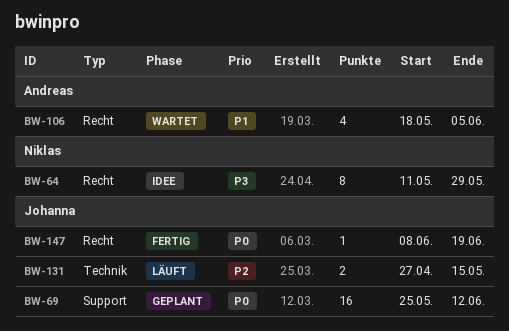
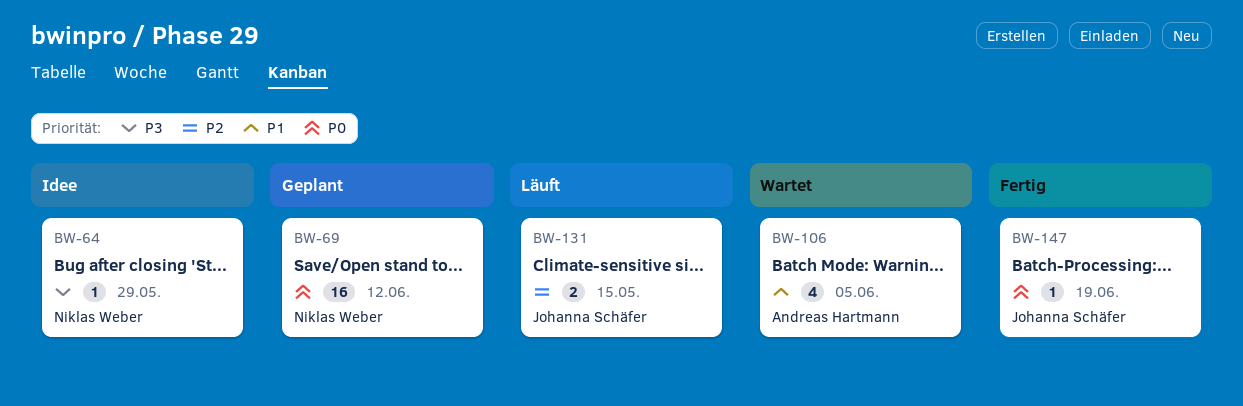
BW-64, estimate: 8 -> 1
BW-69, owner: Johanna Schäfer -> Niklas Weber

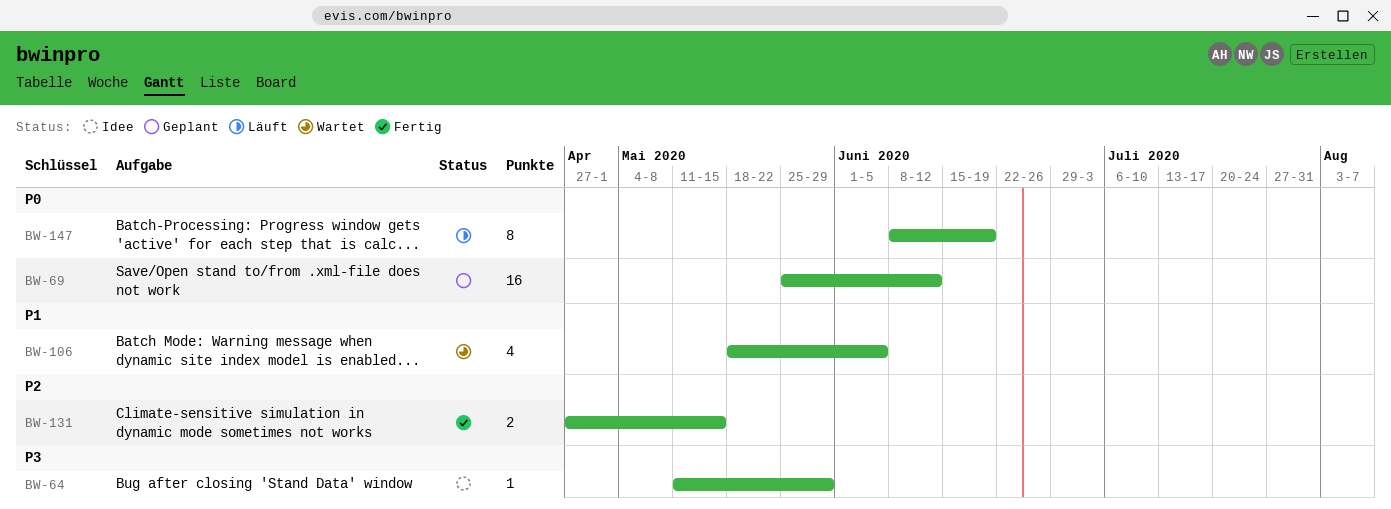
BW-131, status: Läuft -> Fertig
BW-147, status: Fertig -> Läuft
BW-147, estimate: 1 -> 8

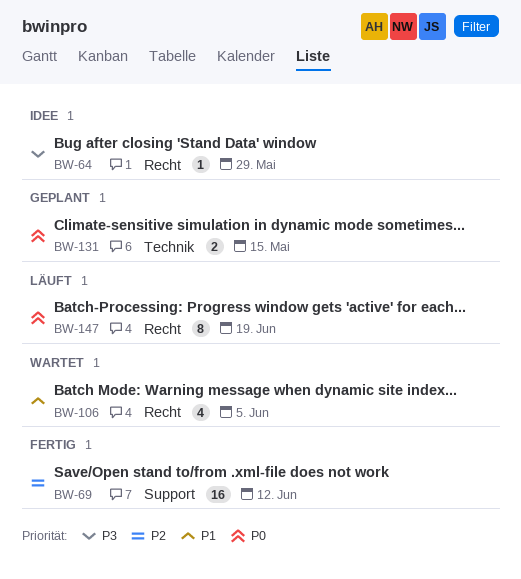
BW-69, status: Geplant -> Fertig
BW-69, priority: P0 -> P2
BW-131, status: Fertig -> Geplant
BW-131, priority: P2 -> P0

